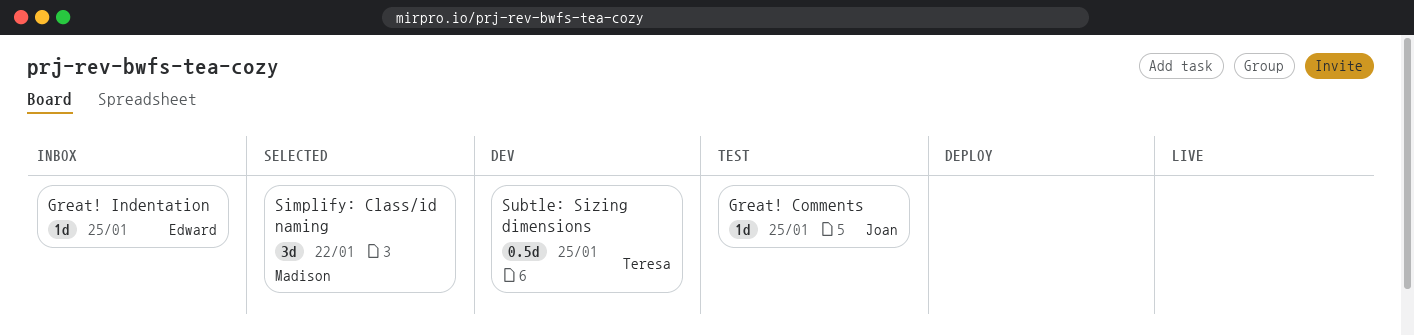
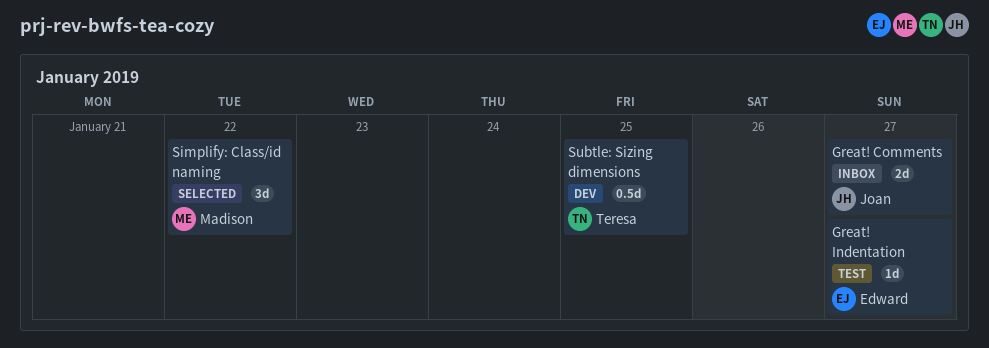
Great! Comments, status: Test -> Inbox
Great! Comments, estimate: 1d -> 2d
Great! Comments, due: Jan 25 -> Jan 27
Great! Indentation, status: Inbox -> Test
Great! Indentation, due: Jan 25 -> Jan 27

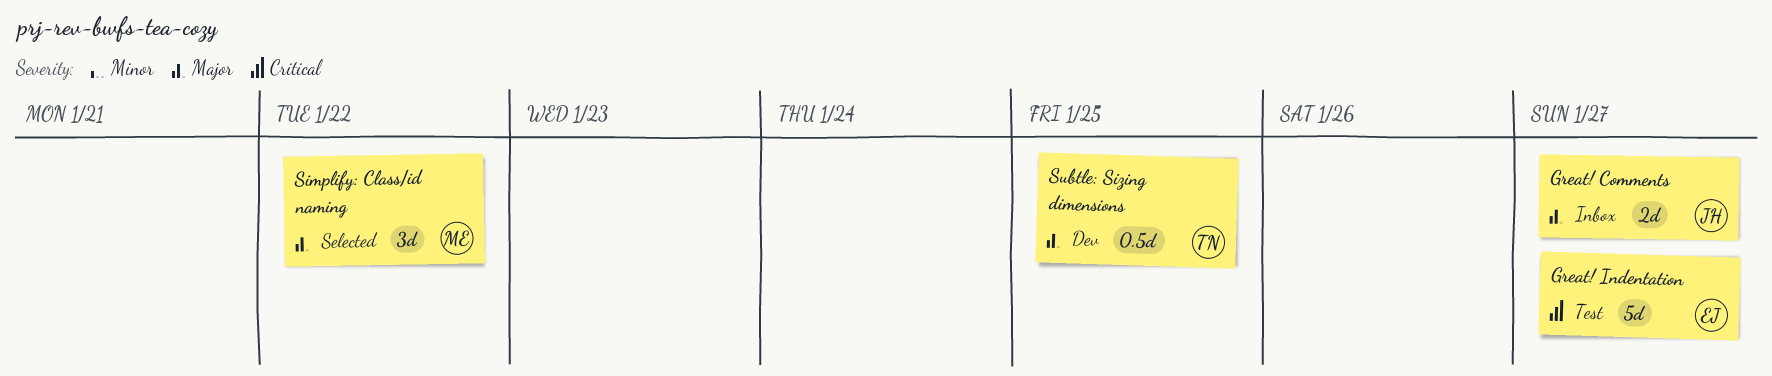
Great! Indentation, estimate: 1d -> 5d

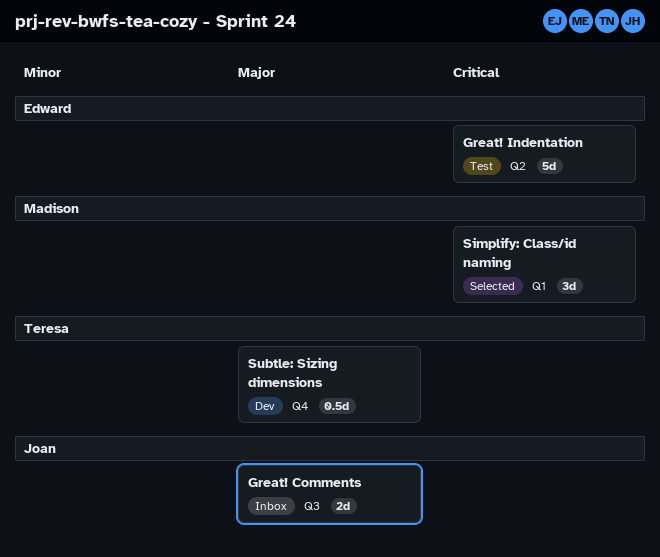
Simplify: Class/id naming, priority: Major -> Critical

